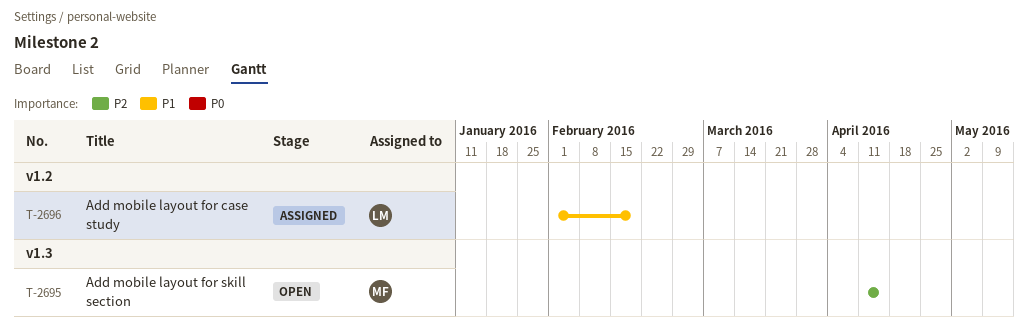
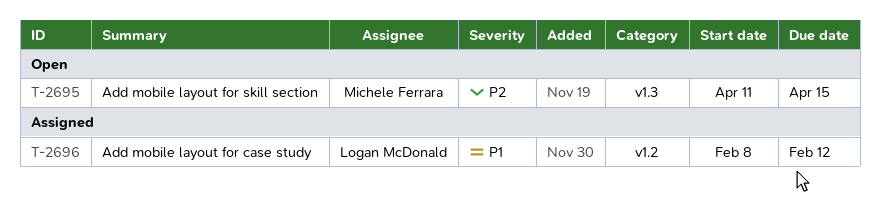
T-2696, start: Feb 1 -> Feb 8
T-2696, due: Feb 19 -> Feb 12

